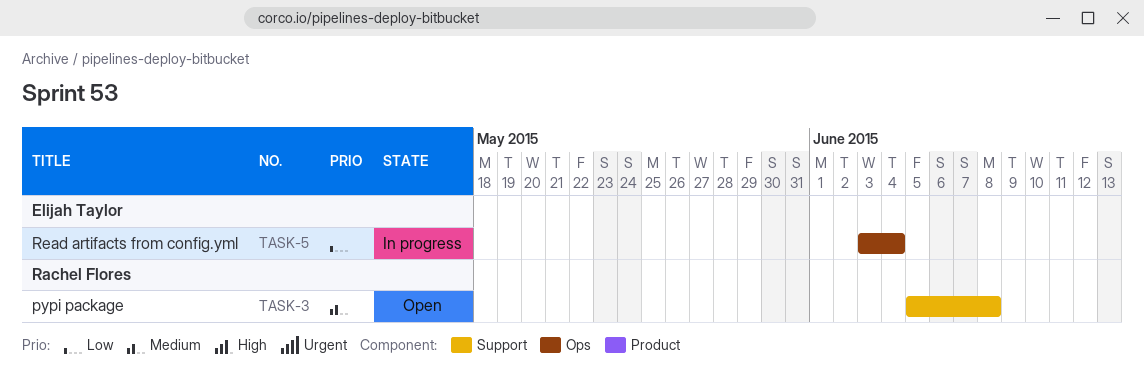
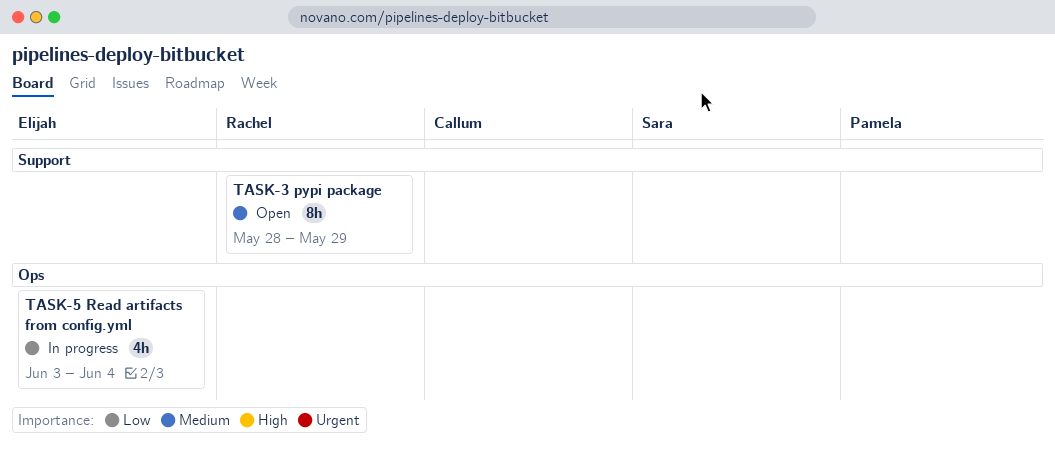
TASK-3, start: Jun 5 -> May 28
TASK-3, due: Jun 8 -> May 29

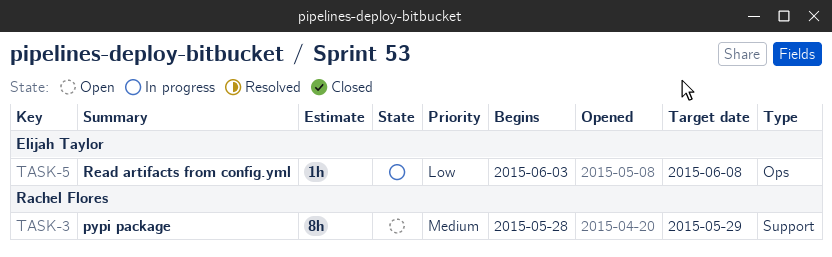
TASK-5, estimate: 4h -> 1h
TASK-5, due: Jun 4 -> Jun 8

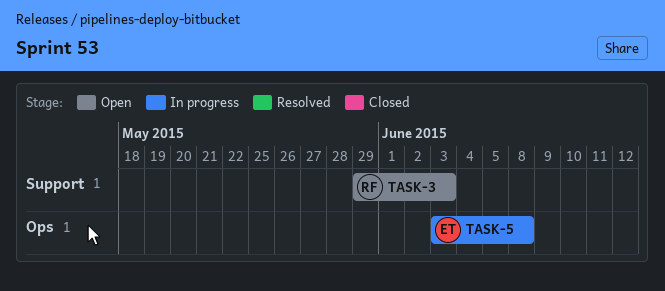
TASK-3, start: May 28 -> May 29
TASK-3, due: May 29 -> Jun 3

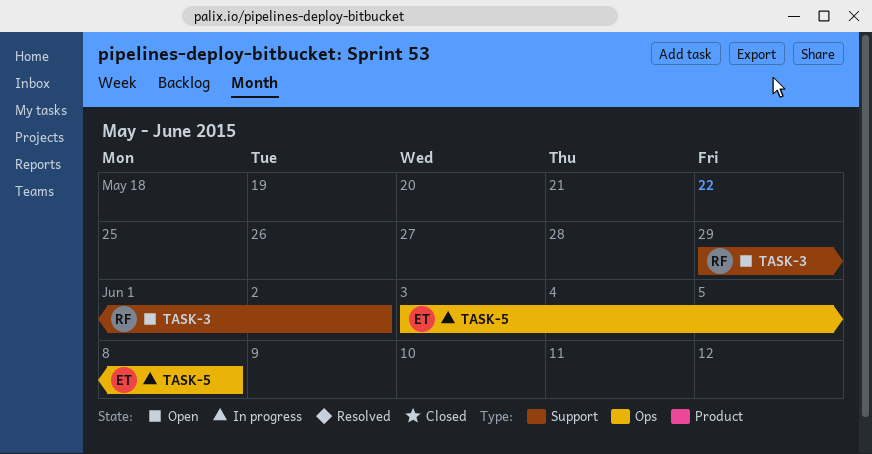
TASK-3, due: Jun 3 -> Jun 2

